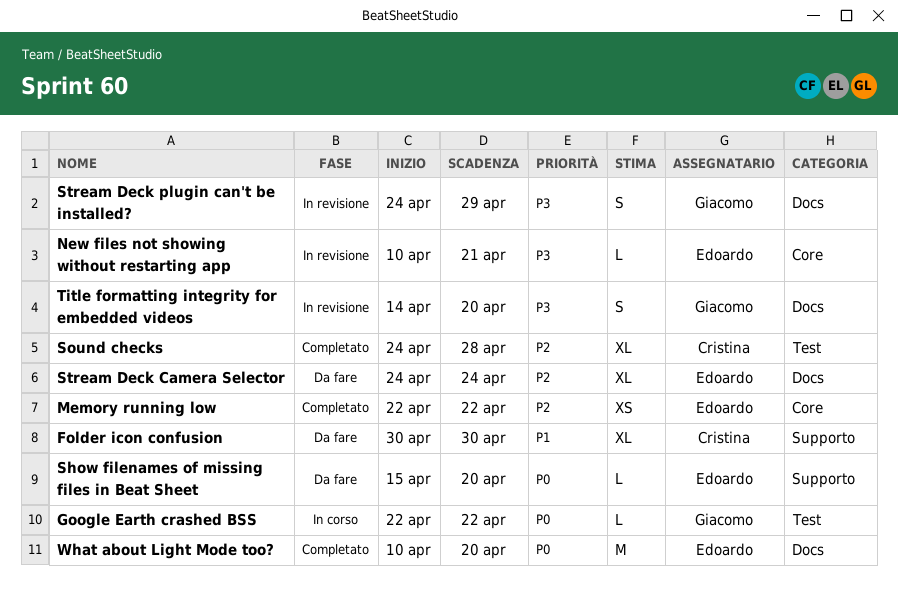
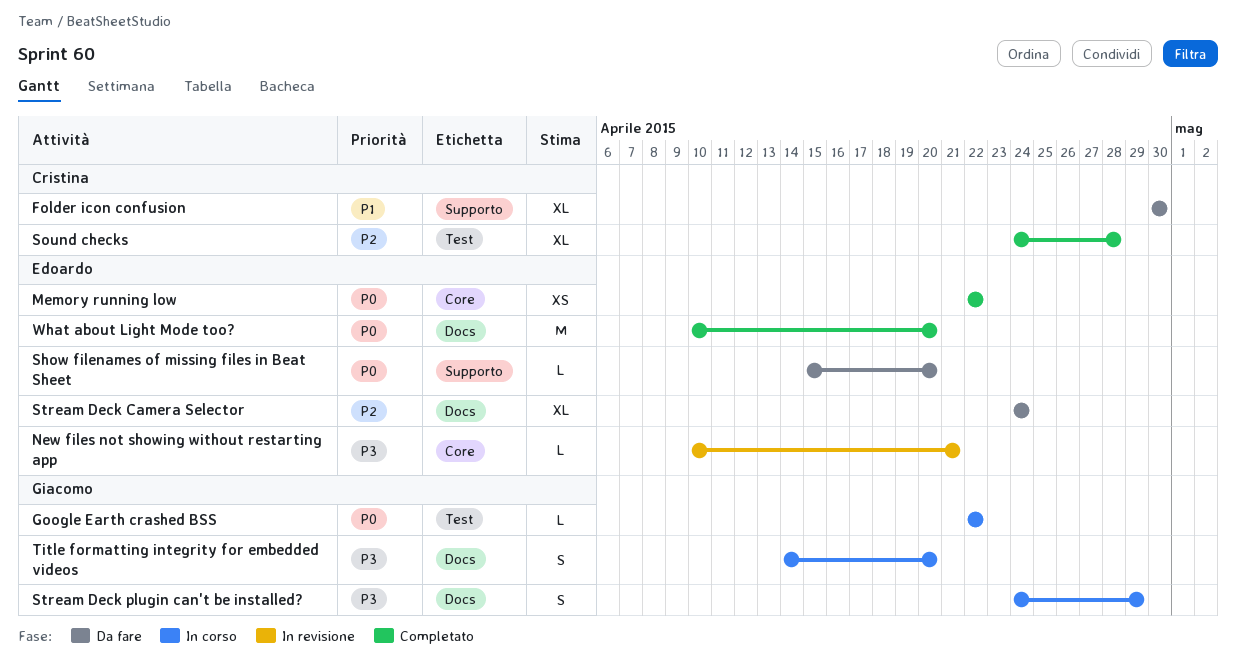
Memory running low, priority: P2 -> P0
Stream Deck plugin can't be installed?, status: In revisione -> In corso
Title formatting integrity for embedded videos, status: In revisione -> In corso

